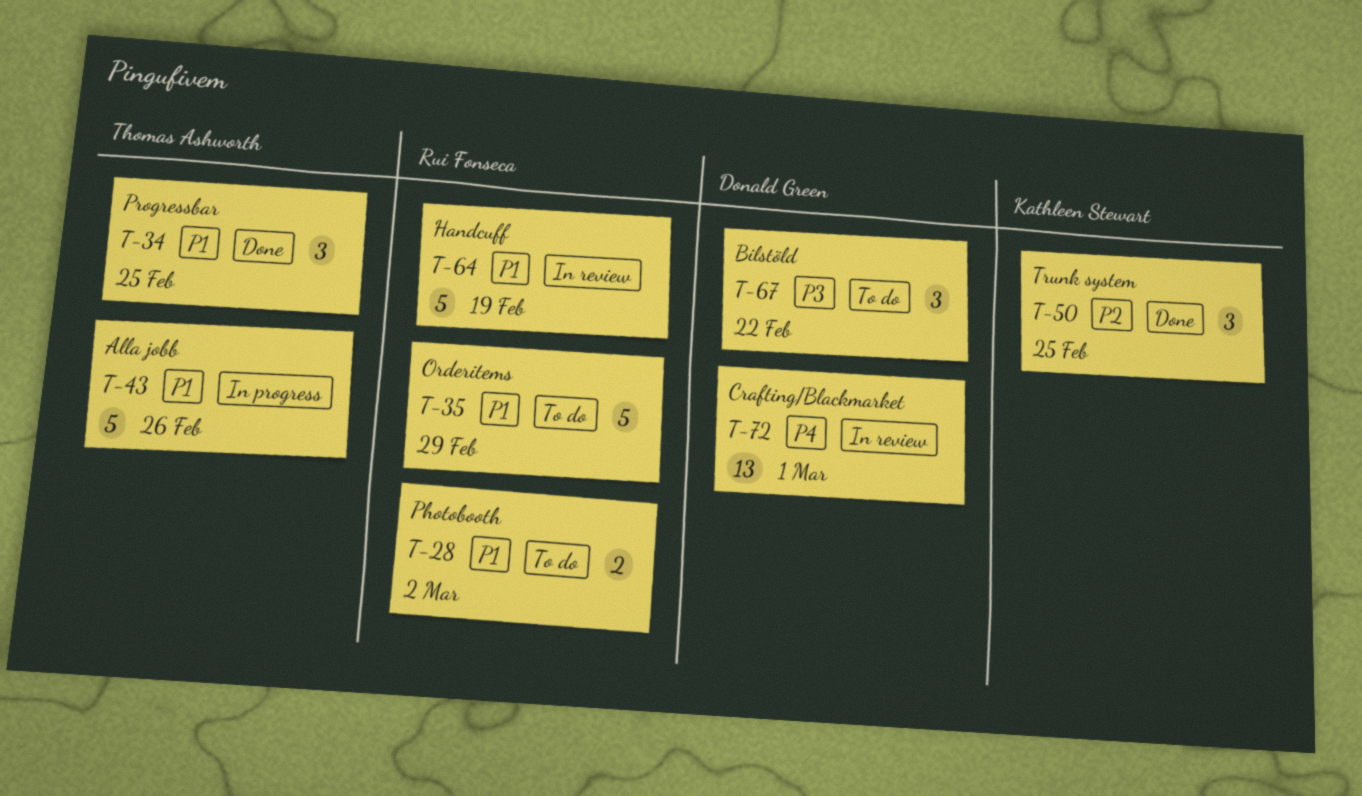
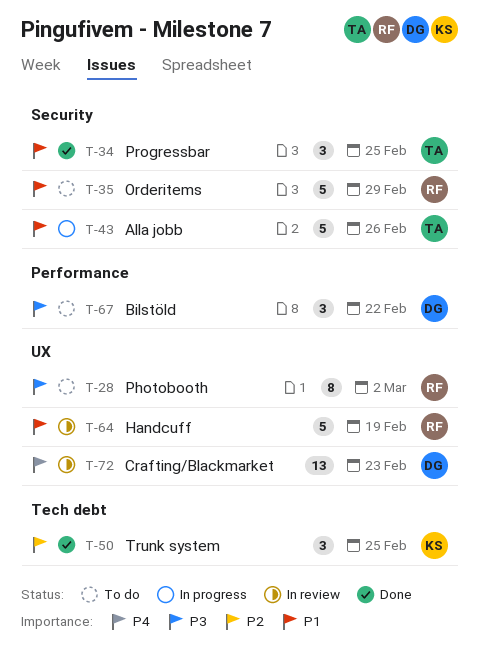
T-28, priority: P1 -> P3
T-28, estimate: 2 -> 8
T-72, due: Mar 1 -> Feb 23

